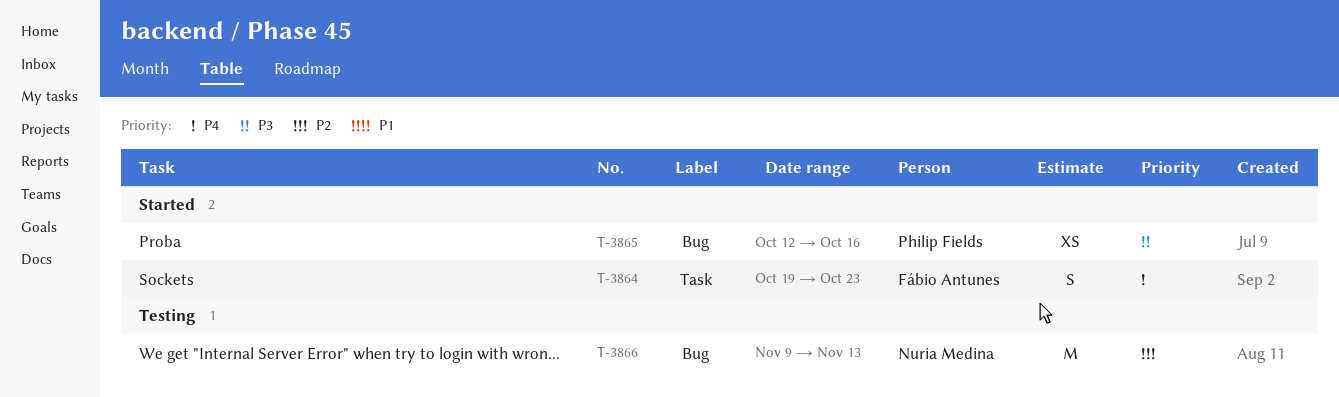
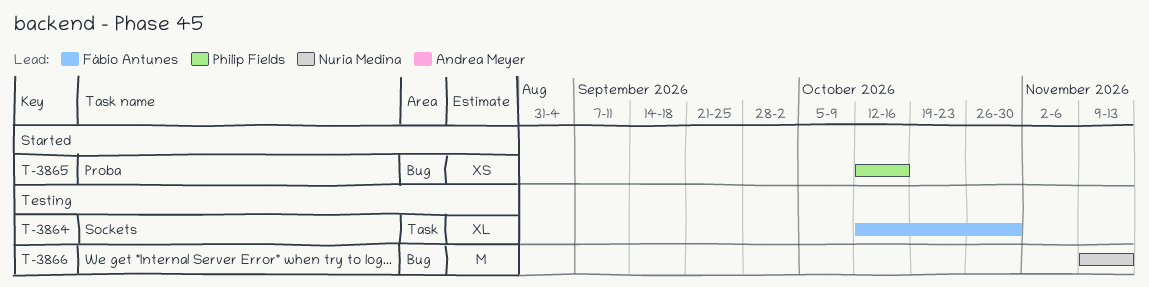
T-3864, status: Started -> Testing
T-3864, estimate: S -> XL
T-3864, start: Oct 19 -> Oct 12
T-3864, due: Oct 23 -> Oct 30

